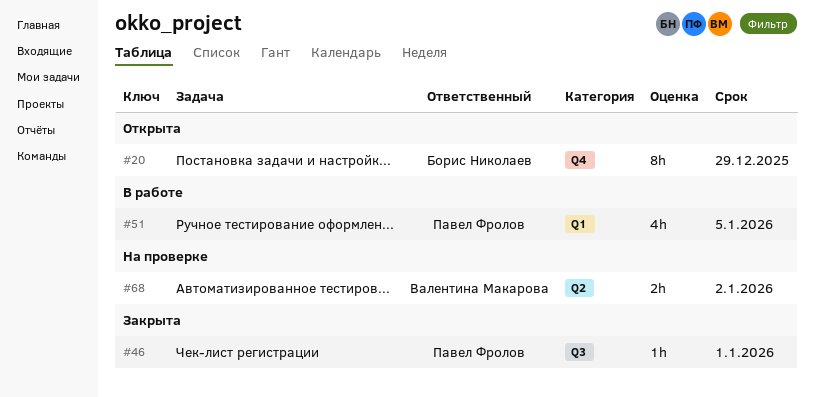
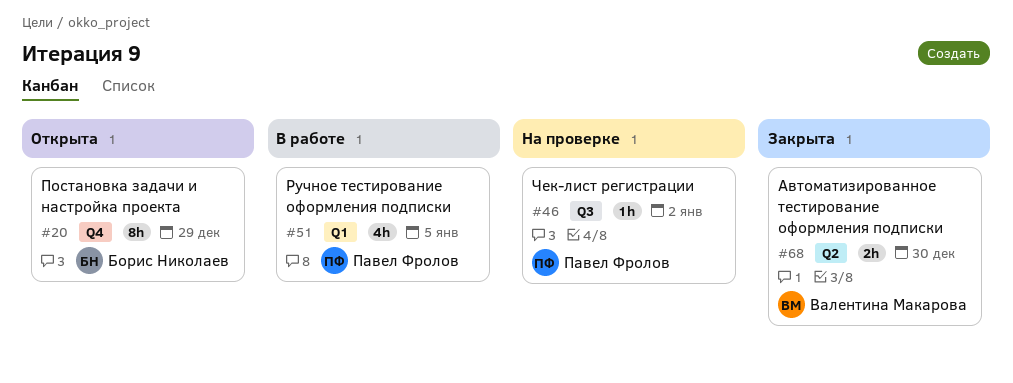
#46, status: Закрыта -> На проверке
#46, due: Jan 1 -> Jan 2
#68, status: На проверке -> Закрыта
#68, due: Jan 2 -> Dec 30

